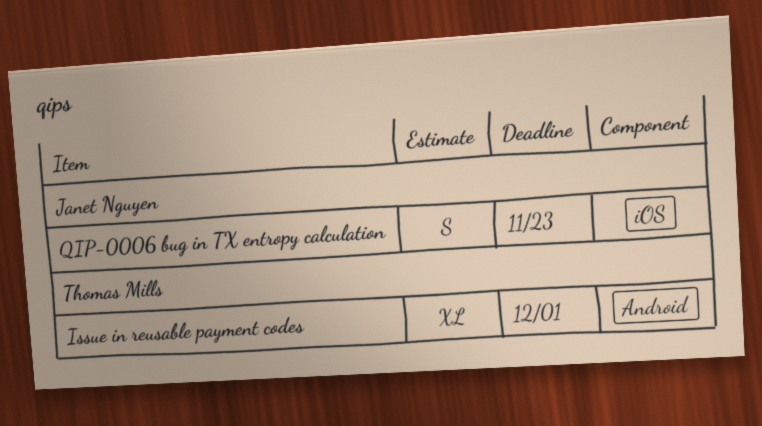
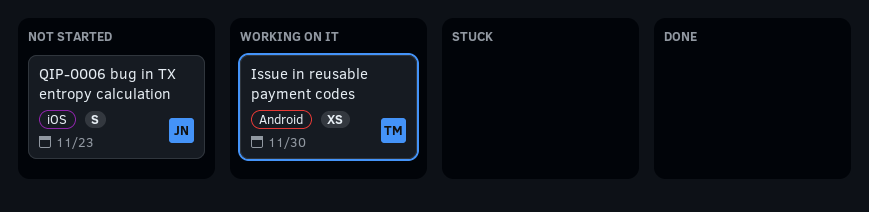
Issue in reusable payment codes, estimate: XL -> XS
Issue in reusable payment codes, due: Dec 1 -> Nov 30

